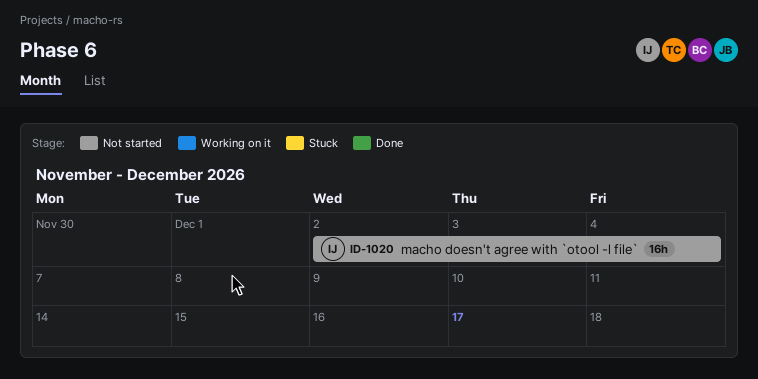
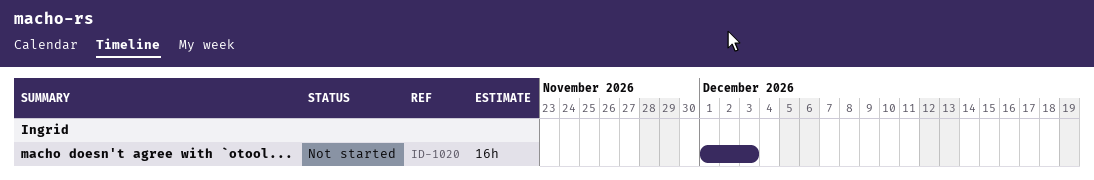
ID-1020, start: Dec 2 -> Dec 1
ID-1020, due: Dec 4 -> Dec 3

